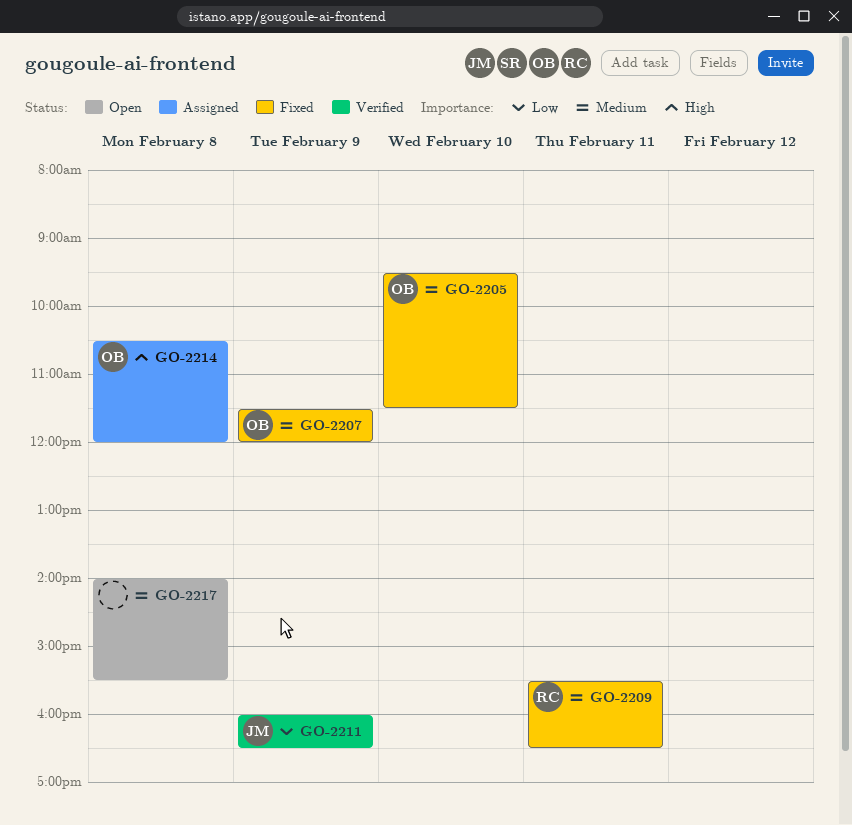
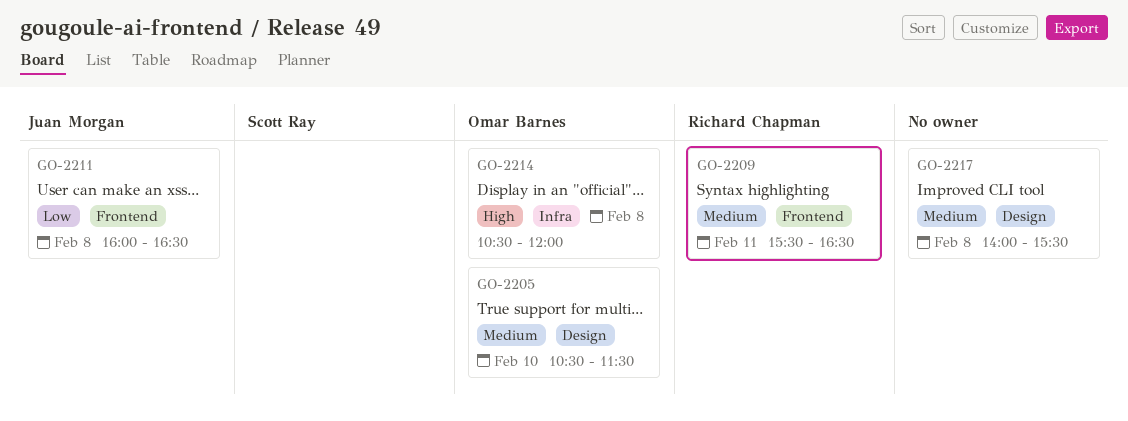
GO-2205, begins: 09:30 -> 10:30
GO-2207: present -> none
GO-2211, day: Feb 9 -> Feb 8

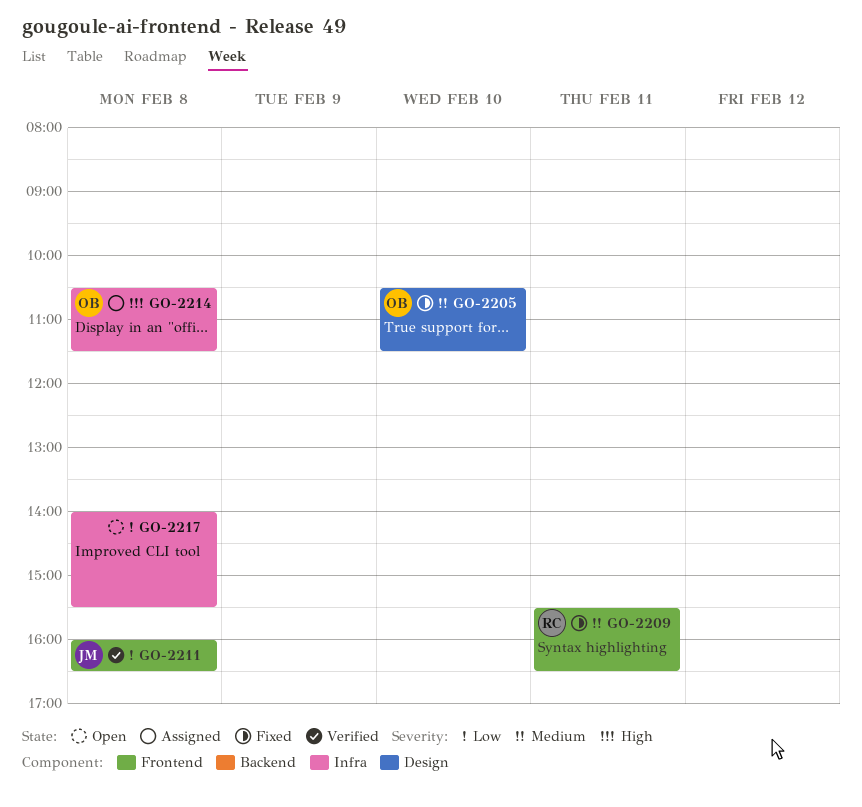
GO-2214, ends: 12:00 -> 11:30
GO-2217, priority: Medium -> Low
GO-2217, label: Design -> Infra

